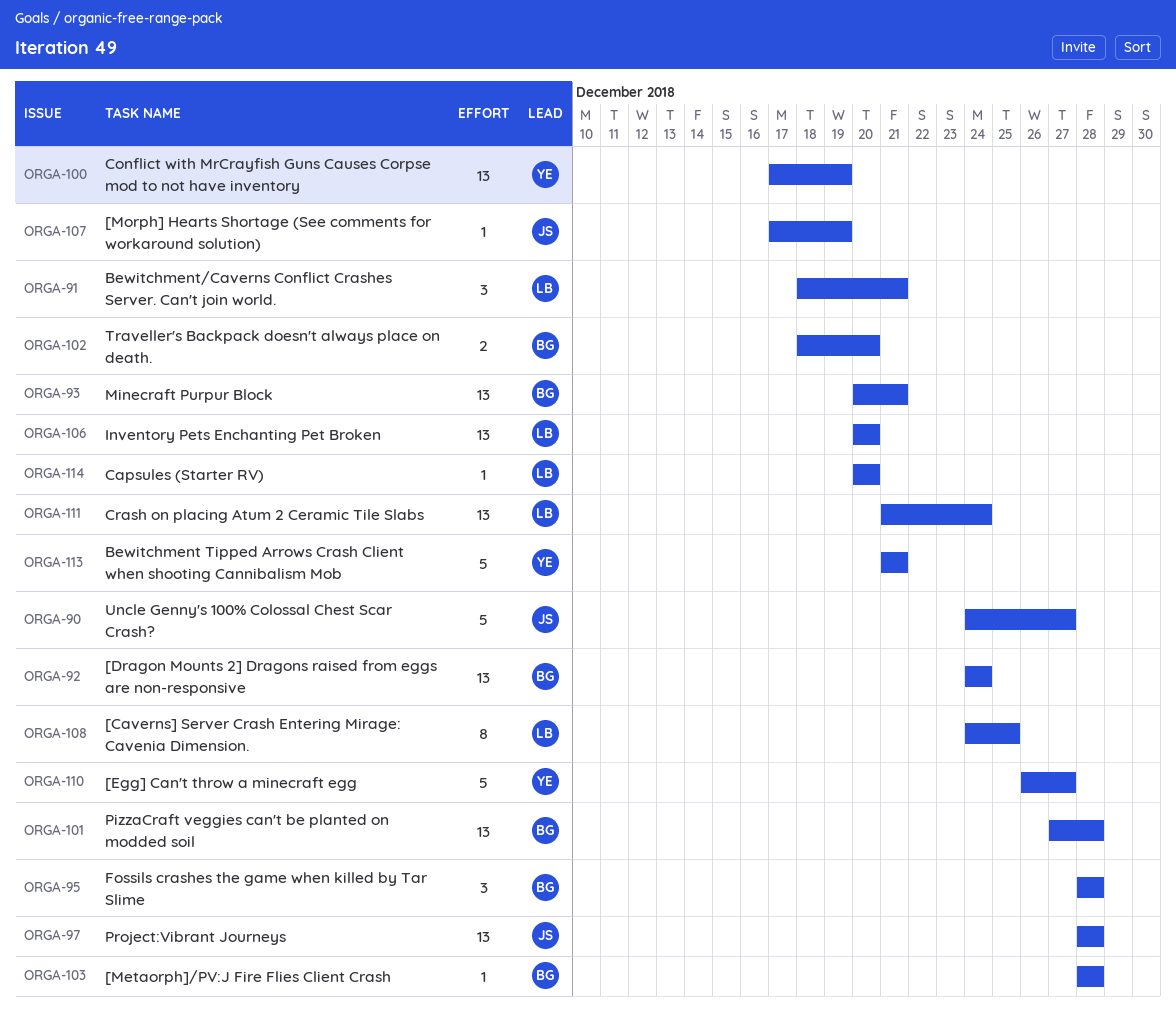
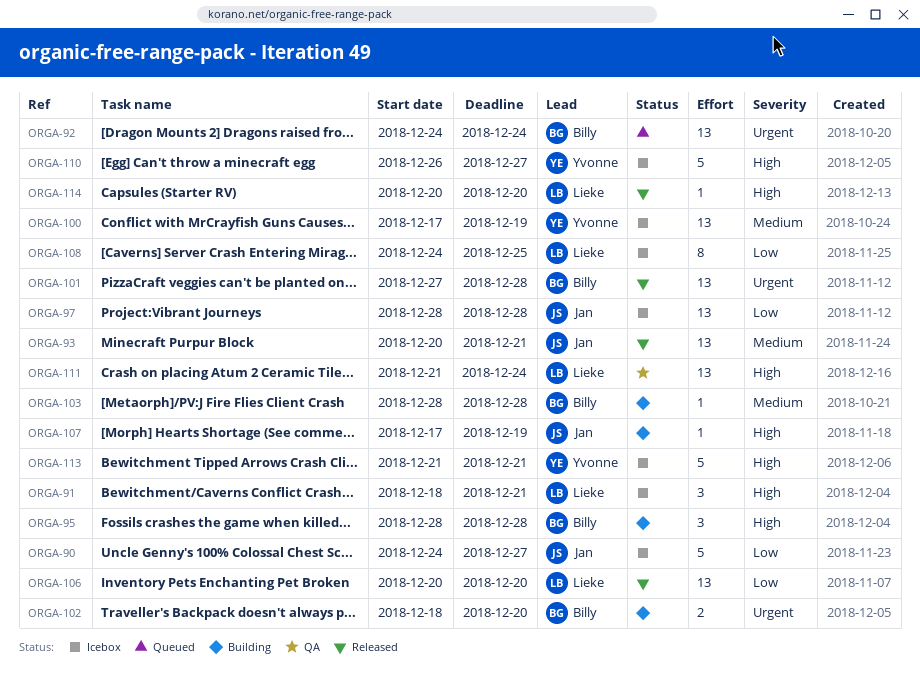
ORGA-93, owner: Billy -> Jan

